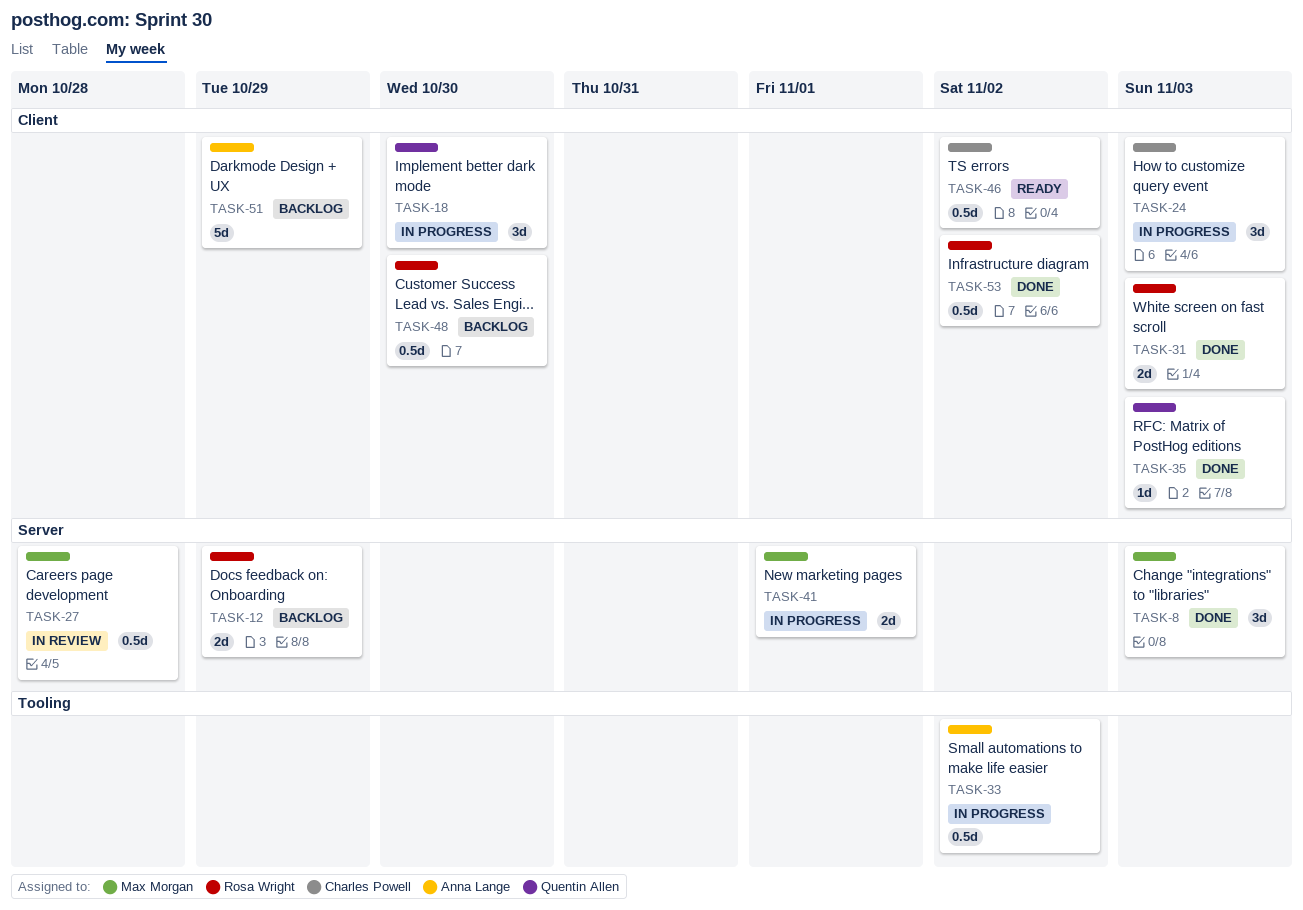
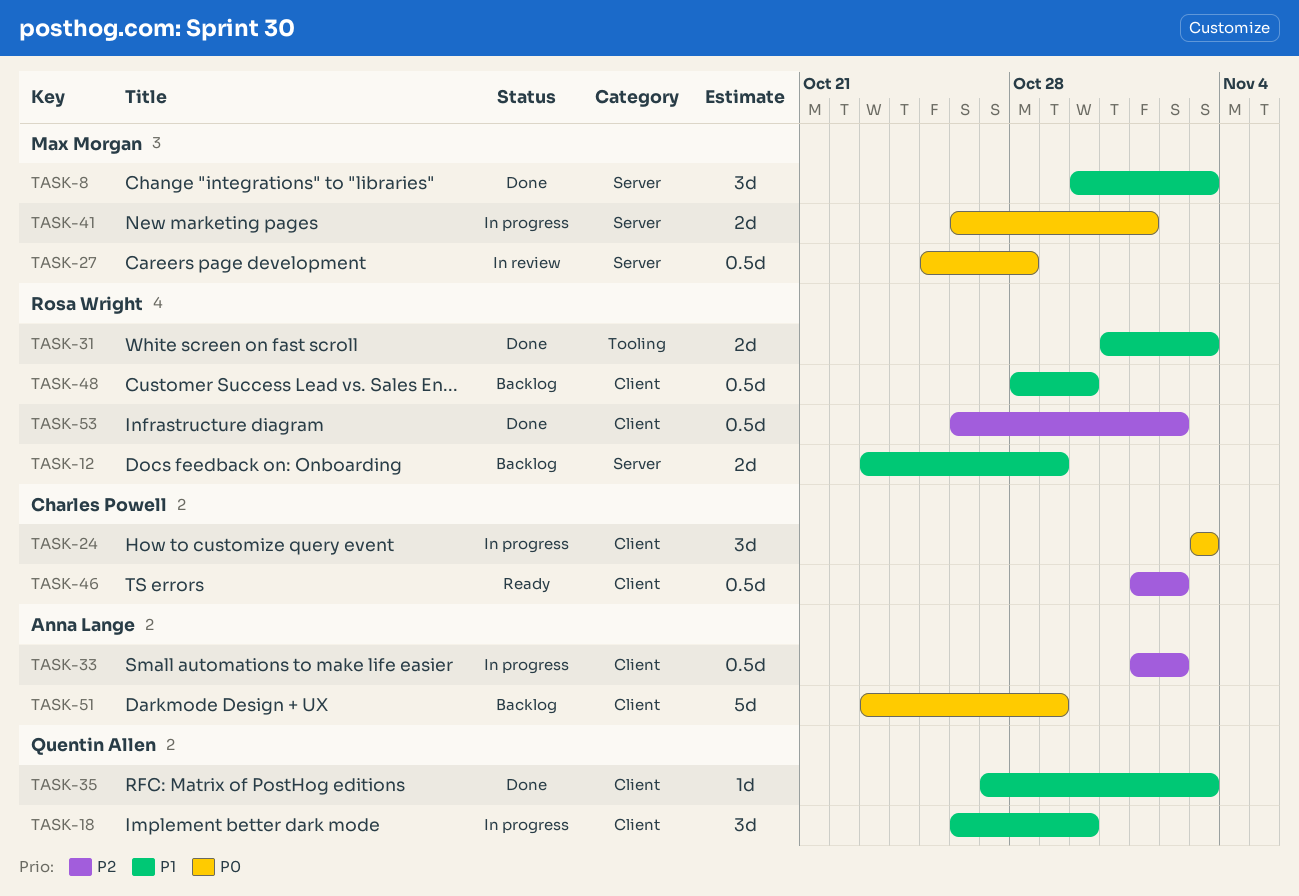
TASK-31, label: Client -> Tooling
TASK-33, label: Tooling -> Client

